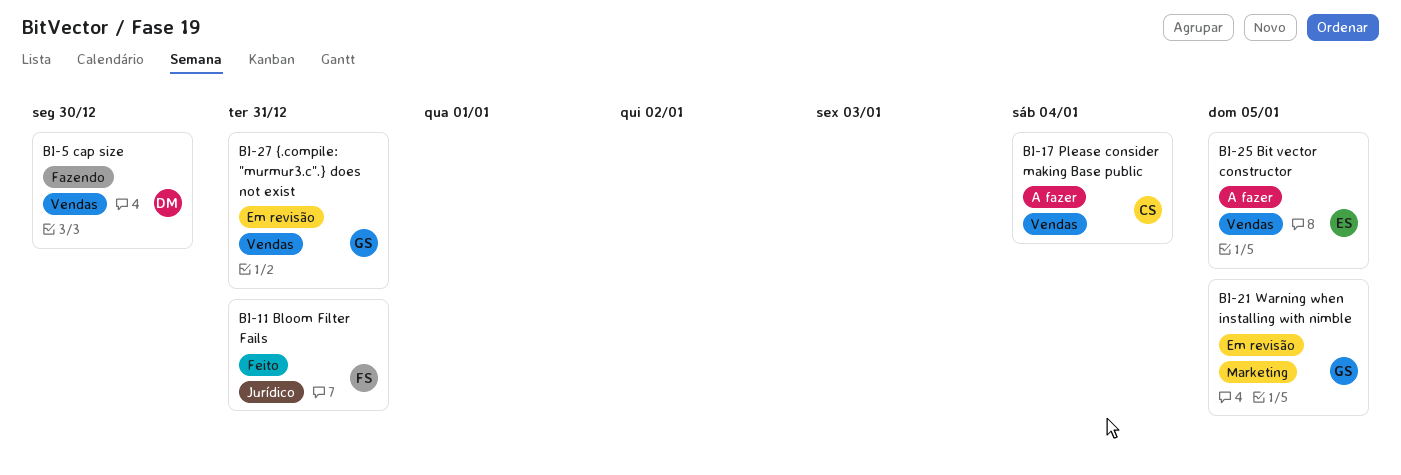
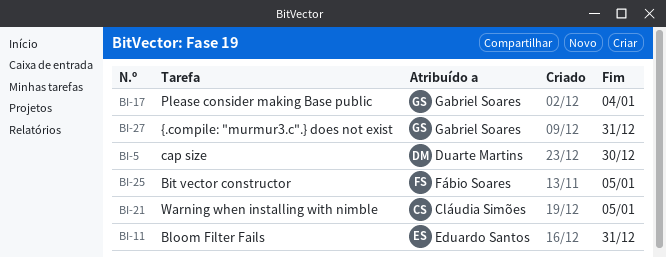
BI-11, owner: Fábio Soares -> Eduardo Santos
BI-17, owner: Cláudia Simões -> Gabriel Soares
BI-21, owner: Gabriel Soares -> Cláudia Simões
BI-25, owner: Eduardo Santos -> Fábio Soares

